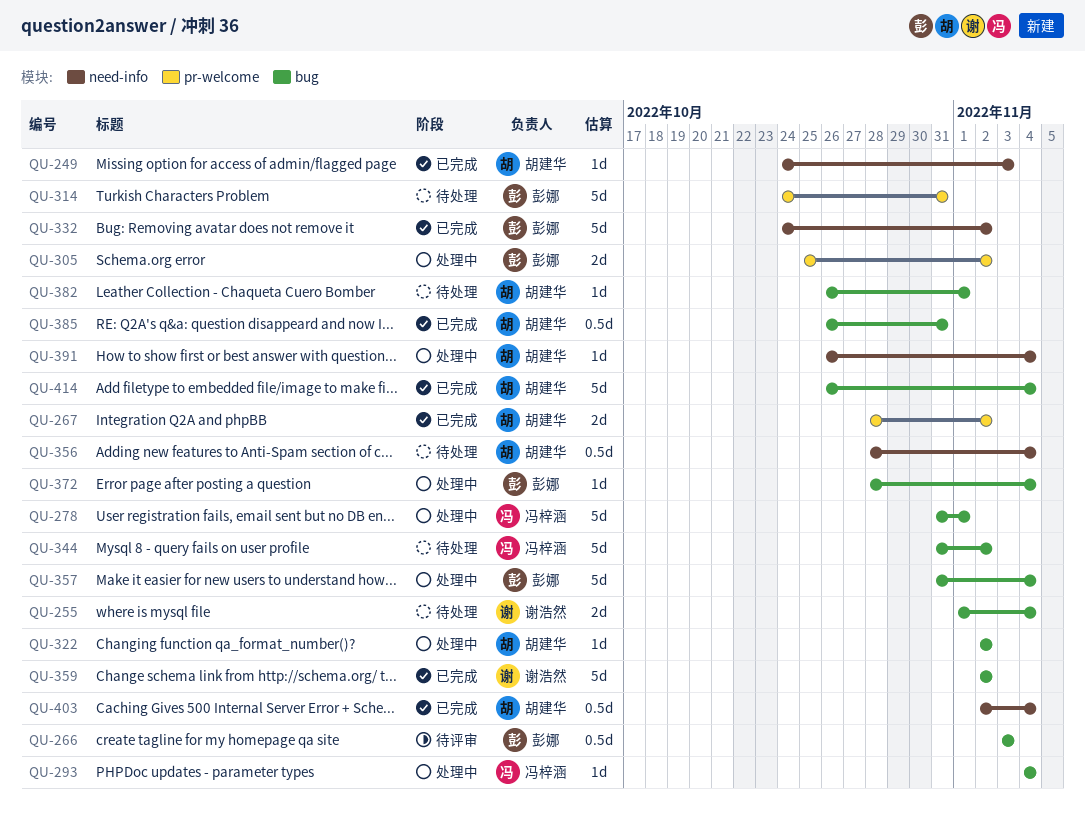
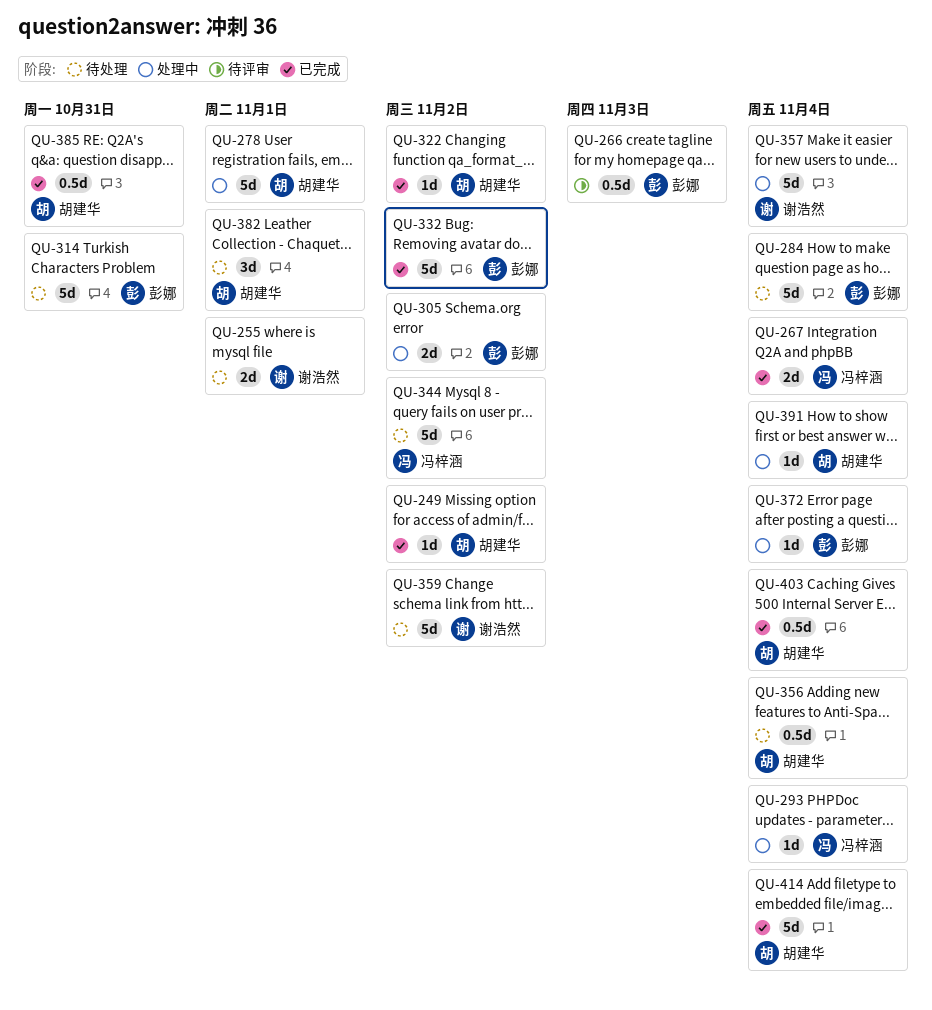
QU-249, due: Nov 3 -> Nov 2
QU-255, due: Nov 4 -> Nov 1
QU-267, owner: 胡建华 -> 冯梓涵
QU-267, due: Nov 2 -> Nov 4
QU-278, owner: 冯梓涵 -> 胡建华
QU-284: none -> present
QU-322, status: 处理中 -> 已完成
QU-357, owner: 彭娜 -> 谢浩然
QU-359, status: 已完成 -> 待处理
QU-382, estimate: 1d -> 3d

